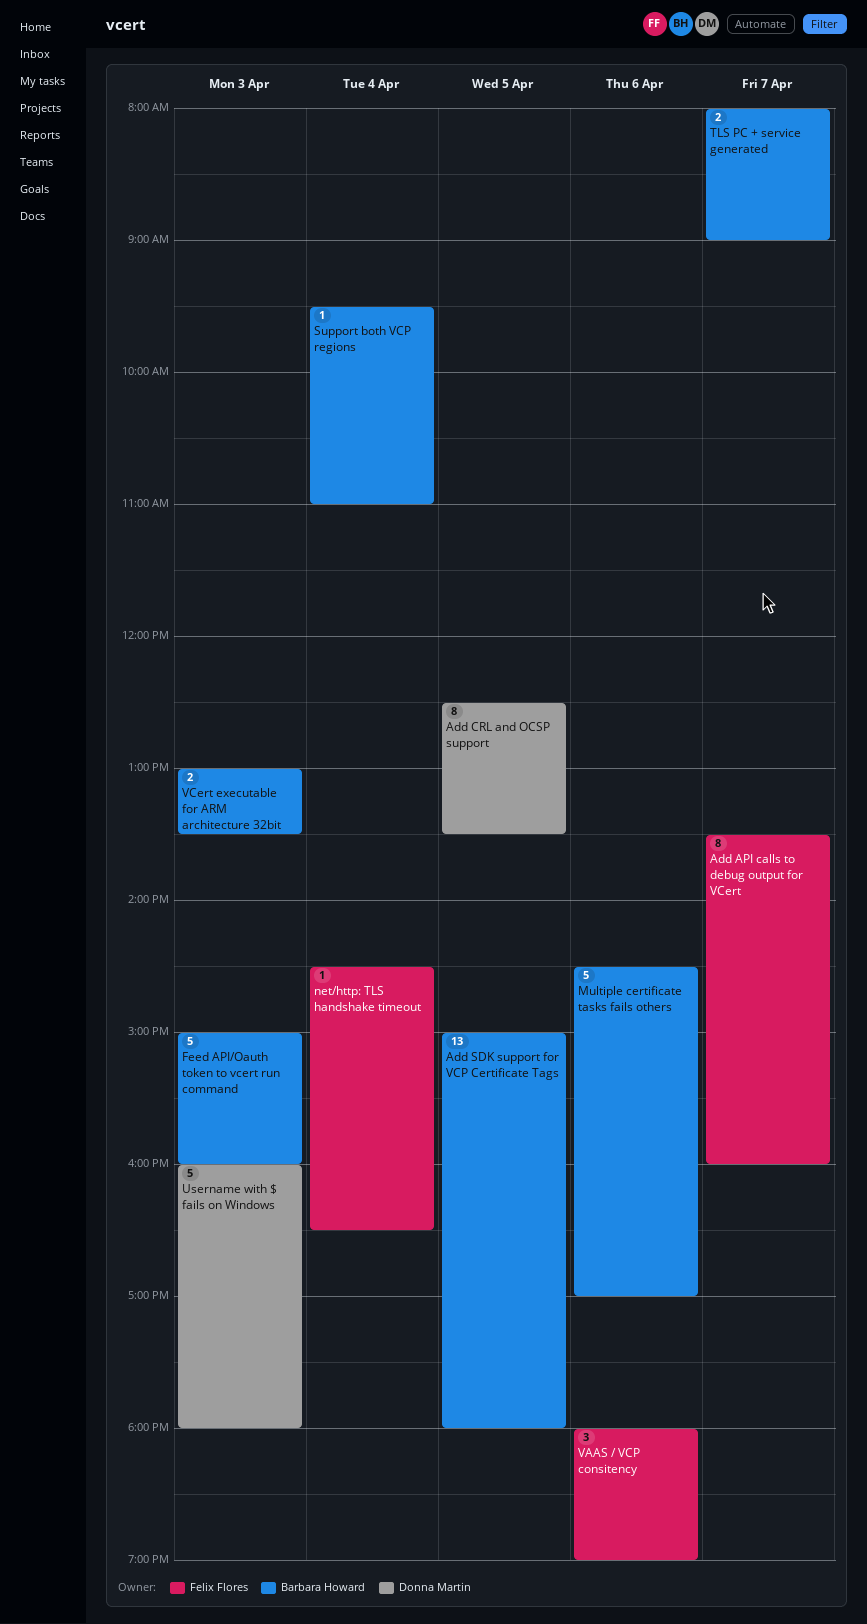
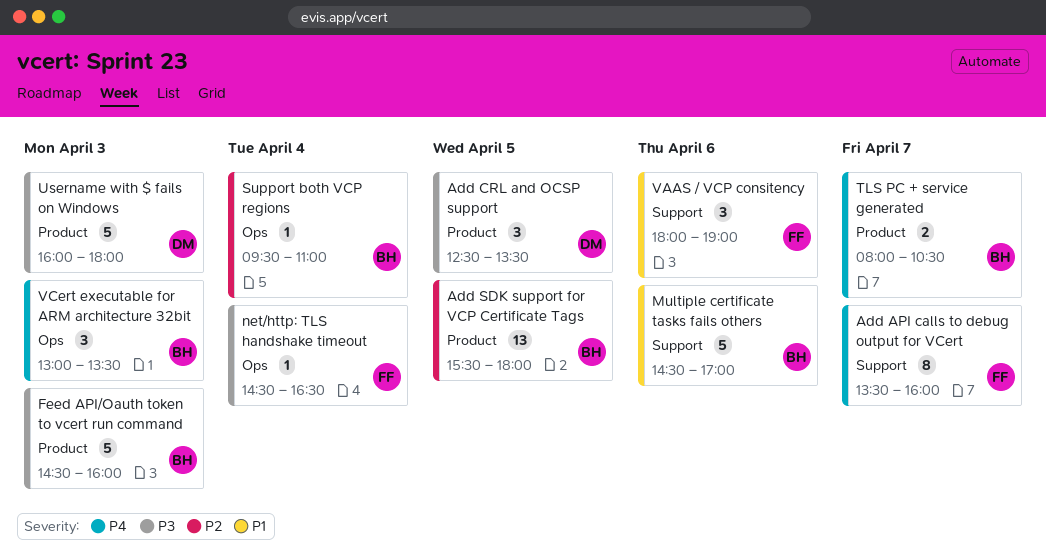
Add CRL and OCSP support, estimate: 8 -> 3
Add SDK support for VCP Certificate Tags, begins: 15:00 -> 15:30
Feed API/Oauth token to vcert run command, begins: 15:00 -> 14:30
TLS PC + service generated, ends: 09:00 -> 10:30
VCert executable for ARM architecture 32bit, estimate: 2 -> 3

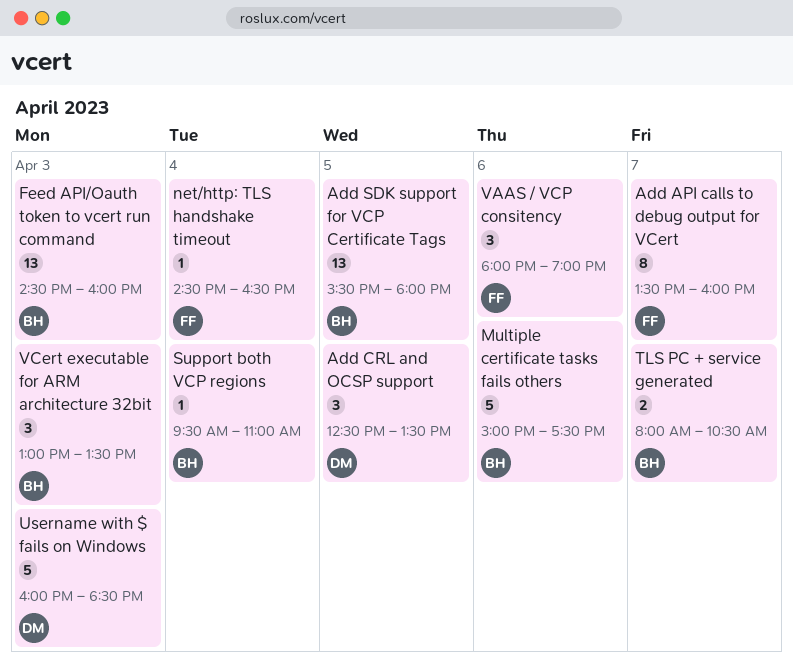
Feed API/Oauth token to vcert run command, estimate: 5 -> 13
Multiple certificate tasks fails others, begins: 14:30 -> 15:00
Multiple certificate tasks fails others, ends: 17:00 -> 17:30
Username with $ fails on Windows, ends: 18:00 -> 18:30

